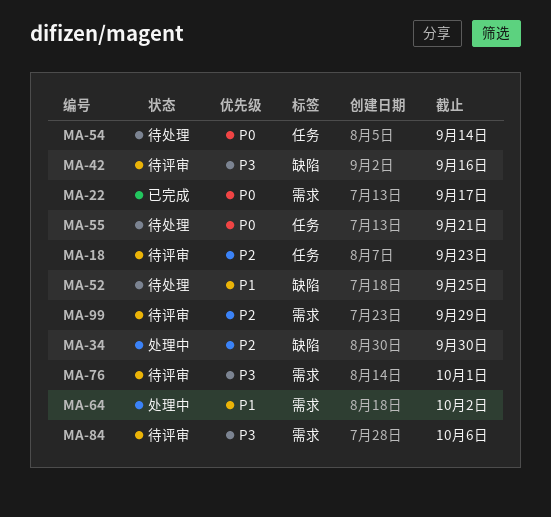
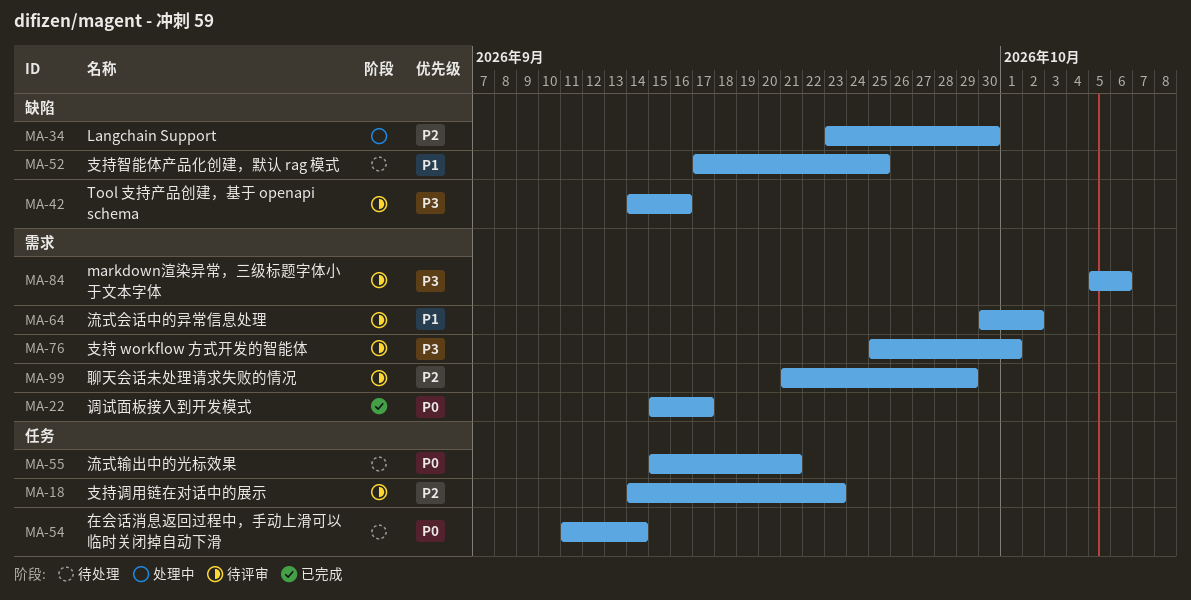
MA-64, status: 处理中 -> 待评审

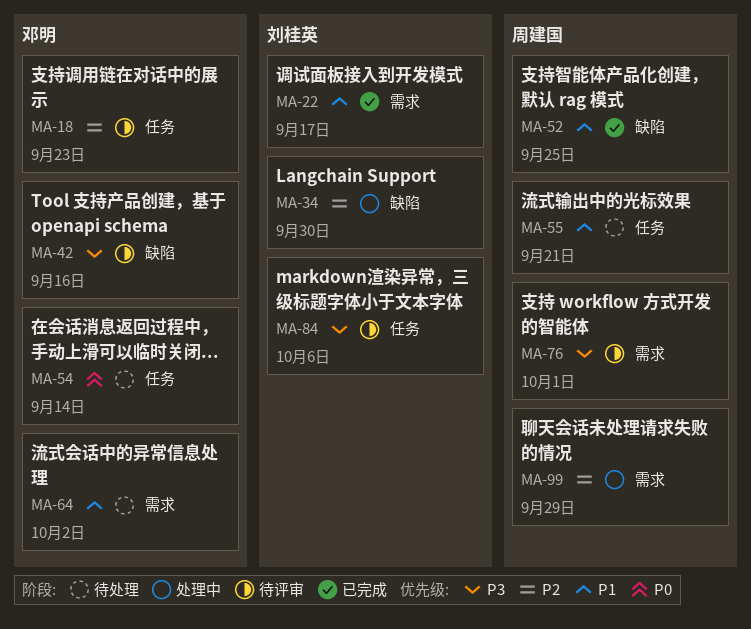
MA-22, priority: P0 -> P1
MA-52, status: 待处理 -> 已完成
MA-55, priority: P0 -> P1
MA-64, status: 待评审 -> 待处理
MA-84, label: 需求 -> 任务
MA-99, status: 待评审 -> 处理中

